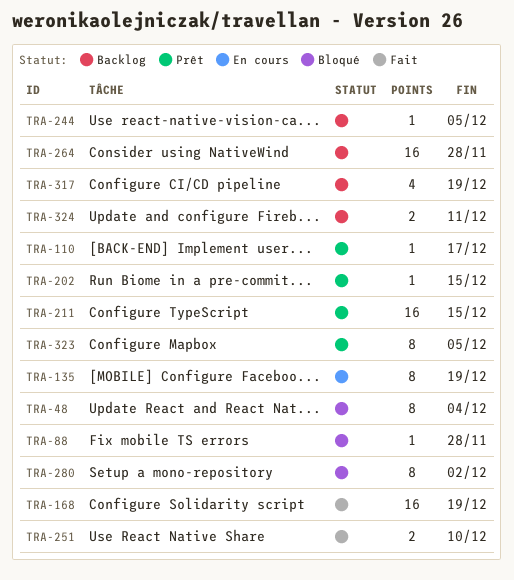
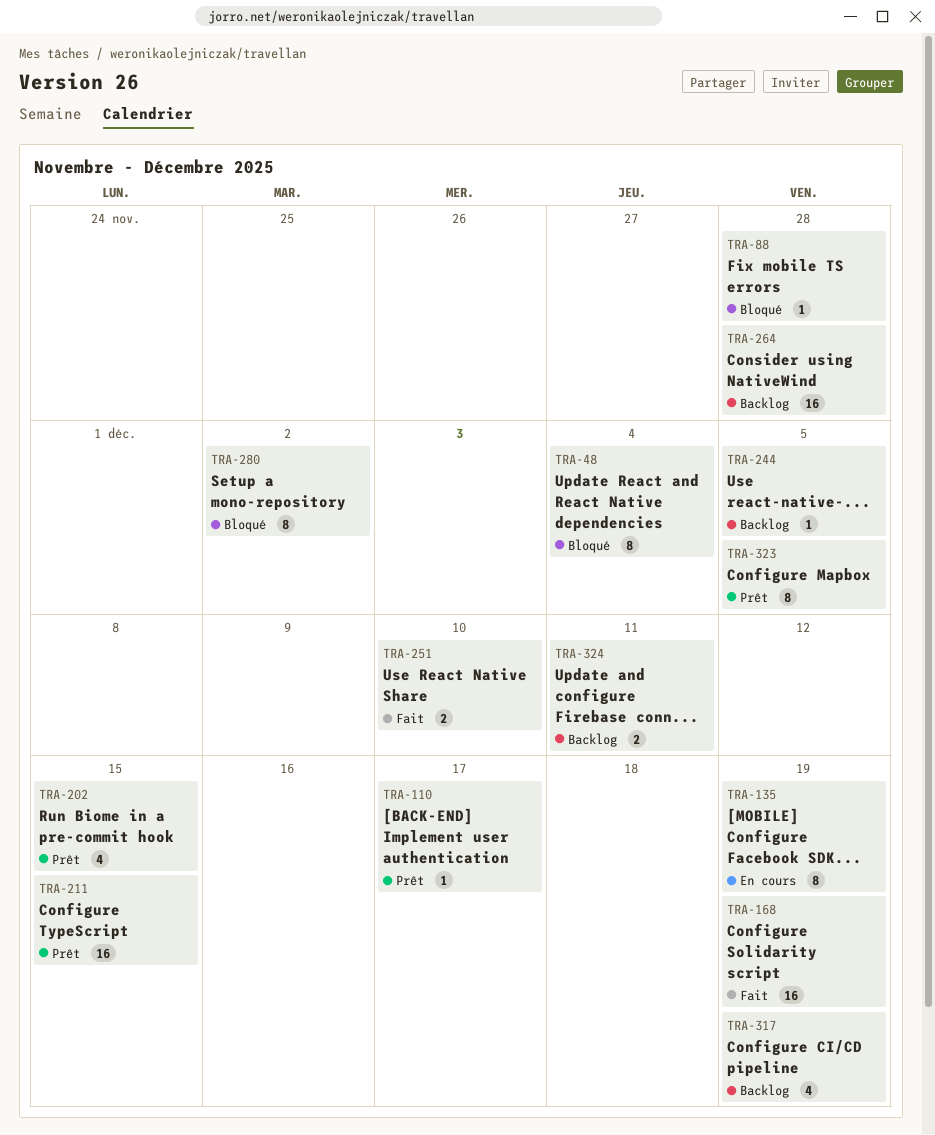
TRA-202, estimate: 1 -> 4

